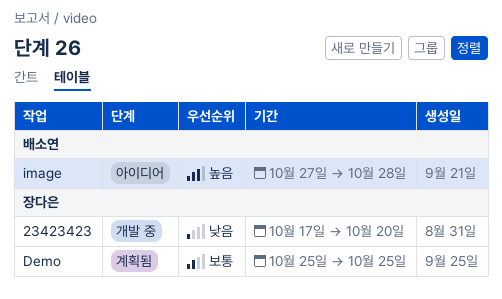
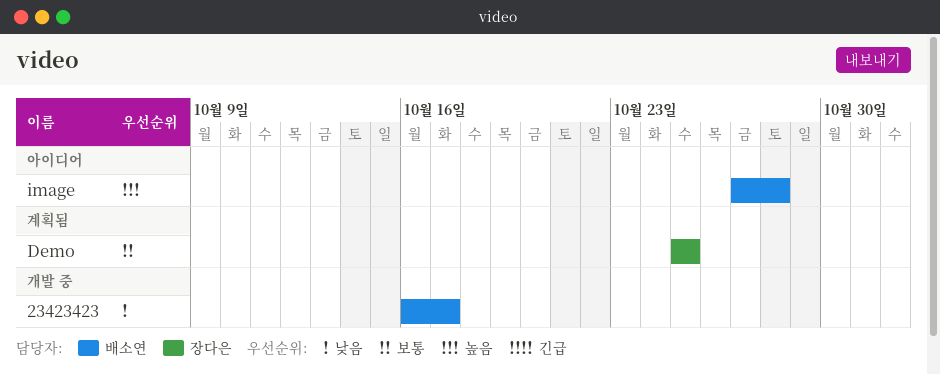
23423423, owner: 장다은 -> 배소연
23423423, start: Oct 17 -> Oct 16
23423423, due: Oct 20 -> Oct 17

